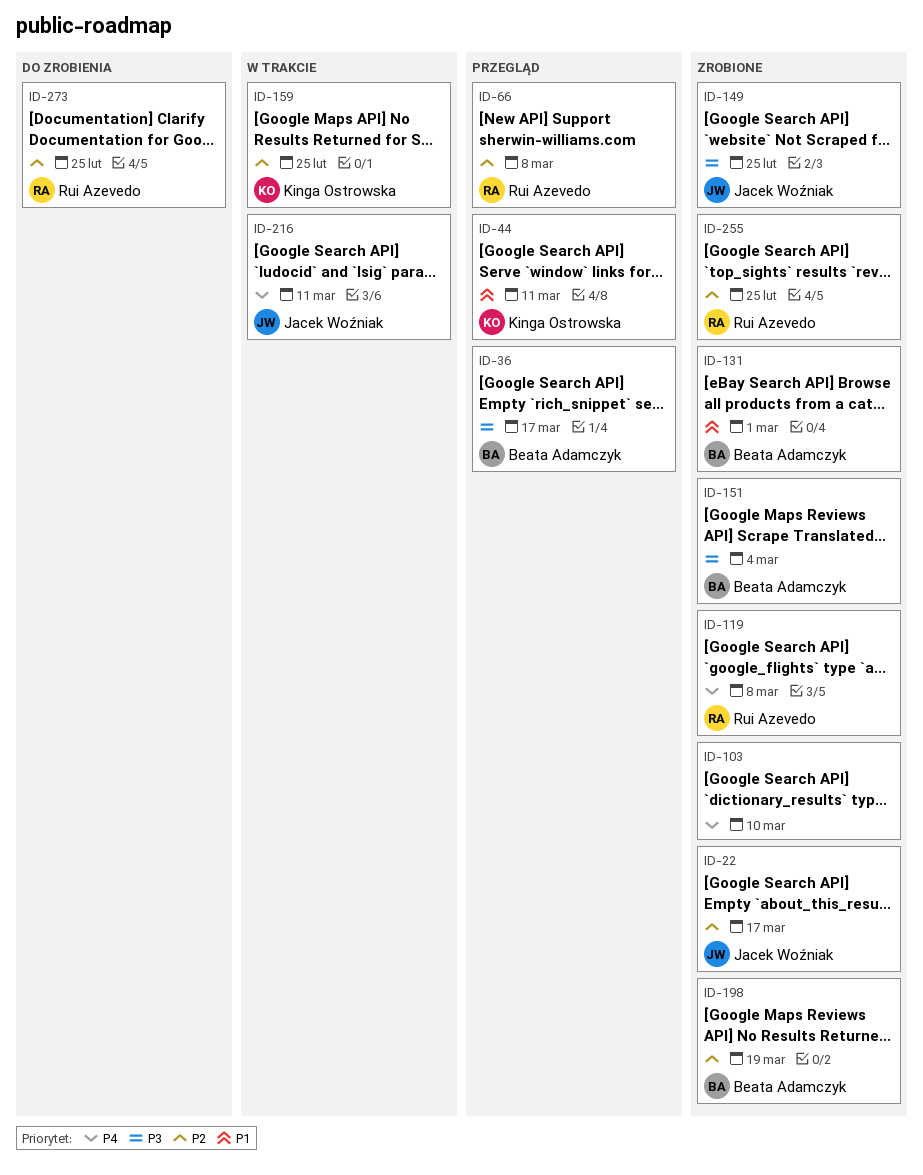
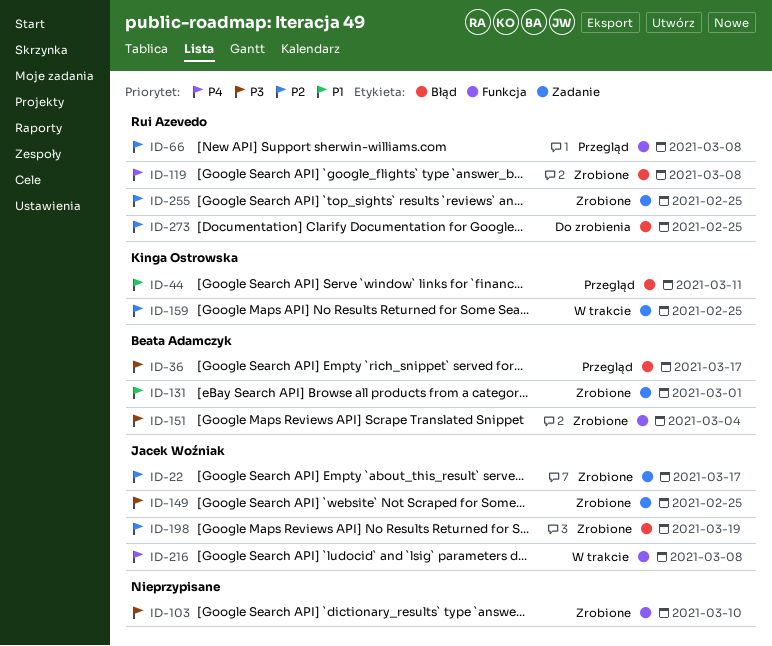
ID-103, priority: P4 -> P3
ID-198, owner: Beata Adamczyk -> Jacek Woźniak
ID-216, due: Mar 11 -> Mar 8

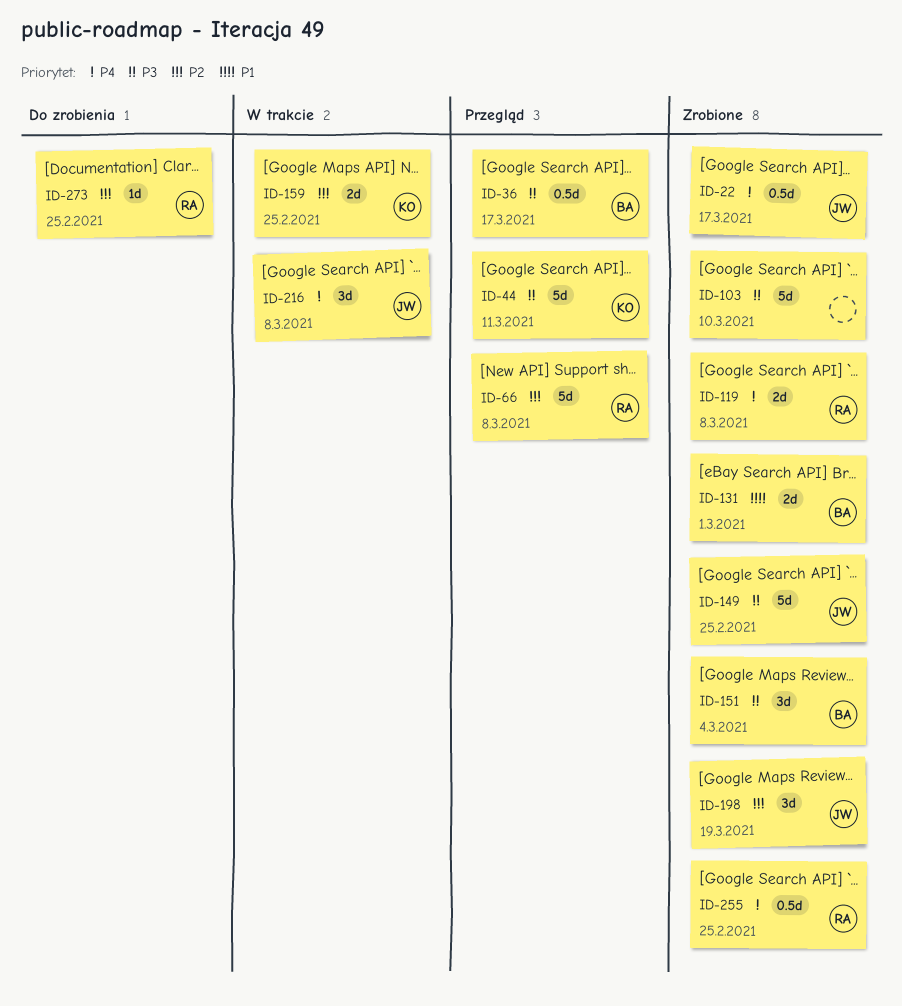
ID-22, priority: P2 -> P4
ID-44, priority: P1 -> P3
ID-255, priority: P2 -> P4

